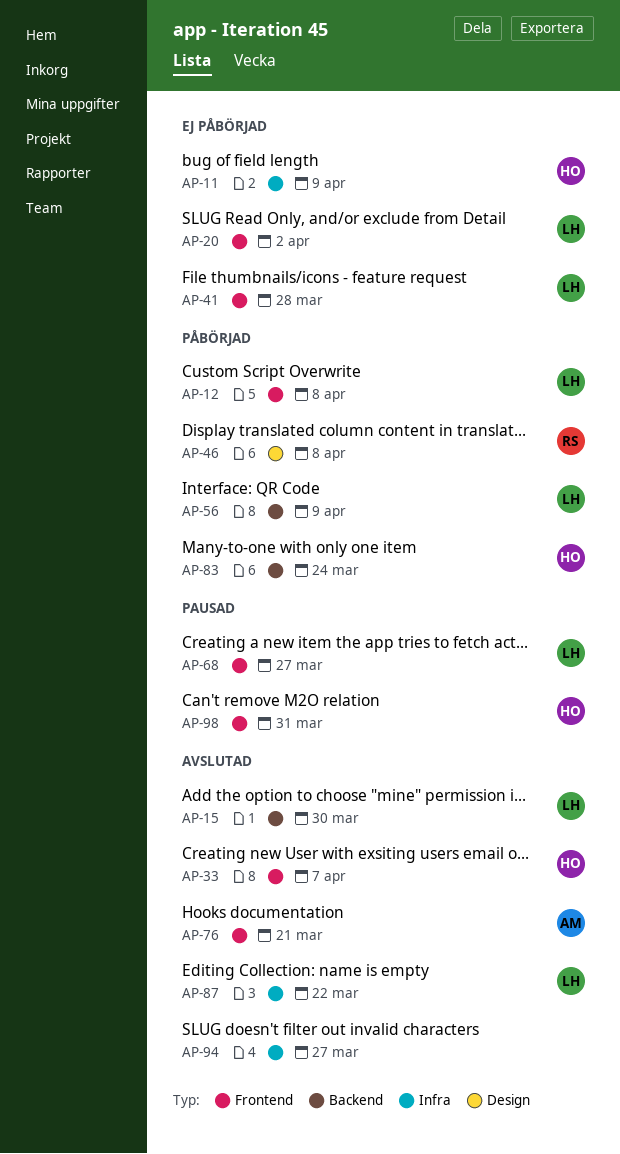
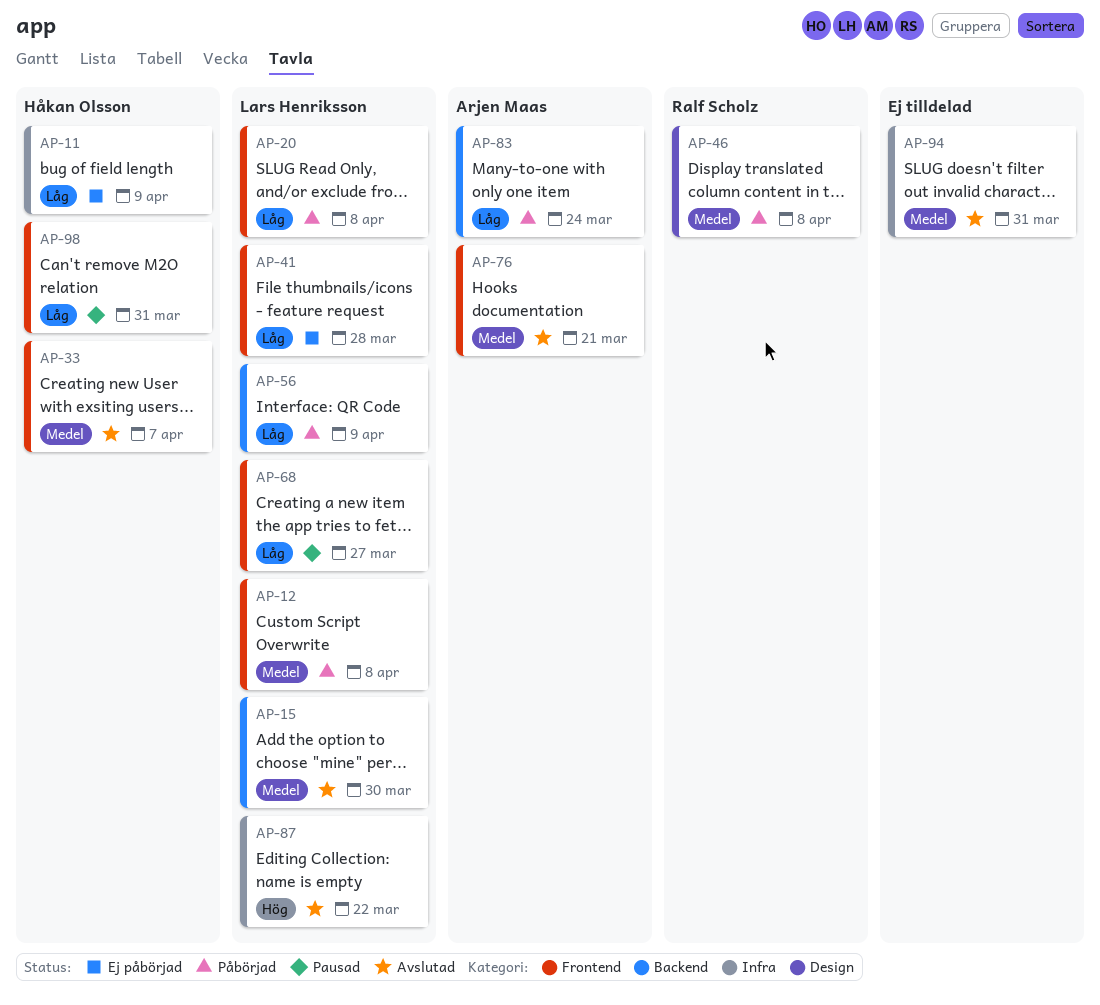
AP-20, status: Ej påbörjad -> Påbörjad
AP-20, due: Apr 2 -> Apr 8
AP-83, owner: Håkan Olsson -> Arjen Maas
AP-94, due: Mar 27 -> Mar 31

